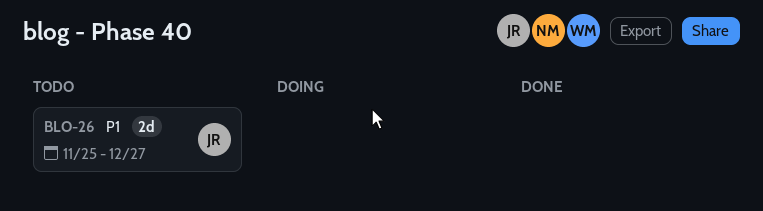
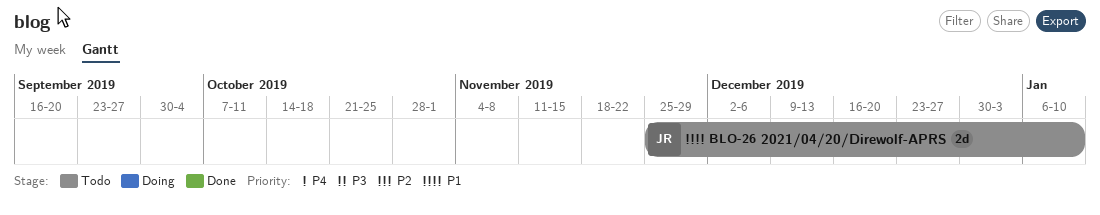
BLO-26, due: Dec 27 -> Jan 10

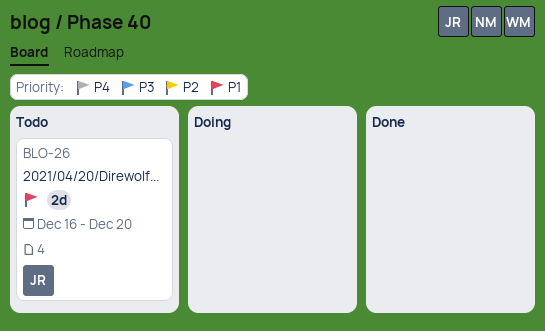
BLO-26, start: Nov 25 -> Dec 16
BLO-26, due: Jan 10 -> Dec 20

